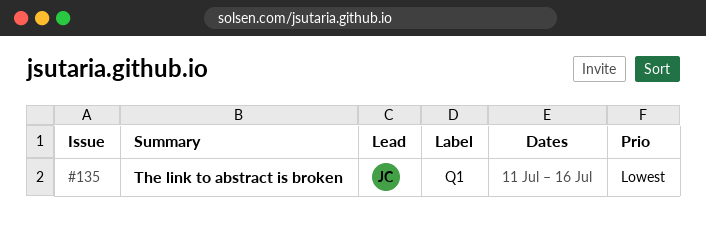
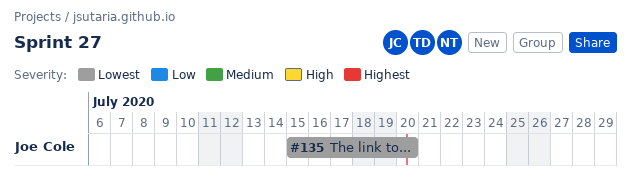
#135, start: Jul 11 -> Jul 15
#135, due: Jul 16 -> Jul 20

